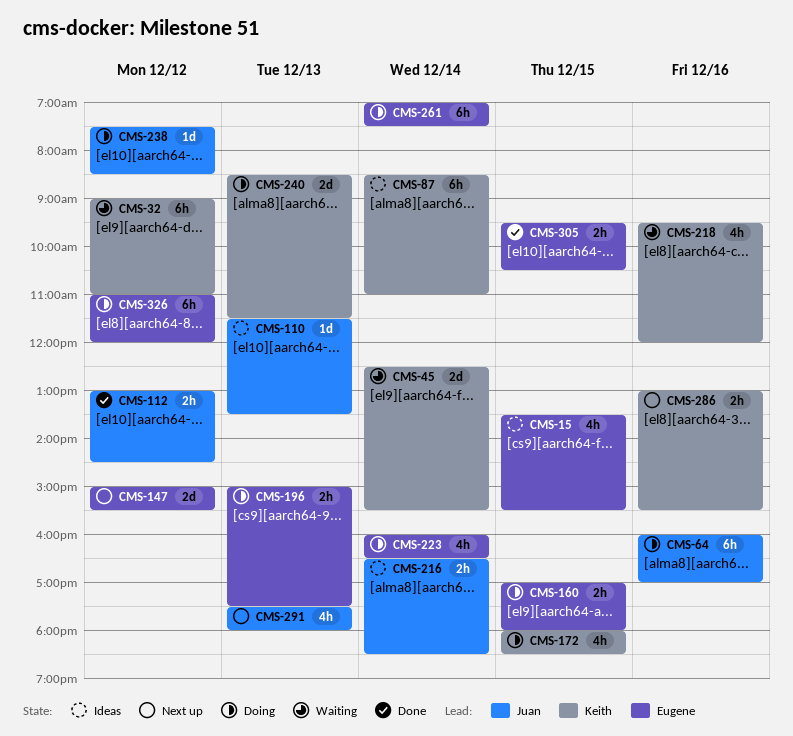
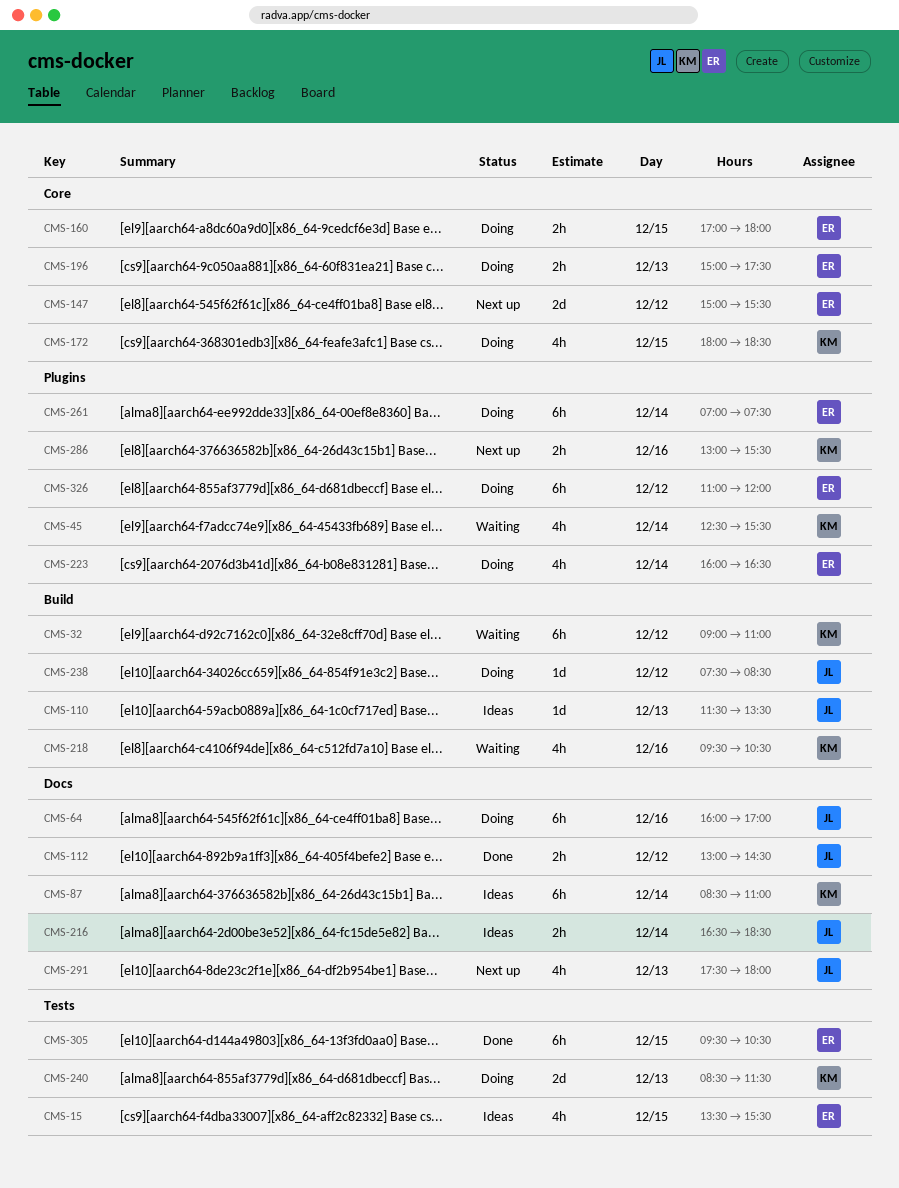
CMS-45, estimate: 2d -> 4h
CMS-218, ends: 12:00 -> 10:30
CMS-305, estimate: 2h -> 6h

